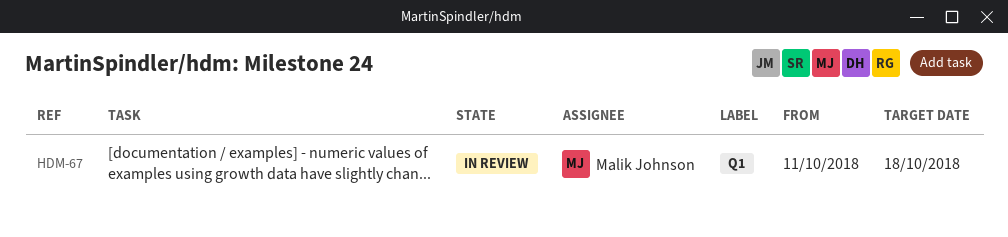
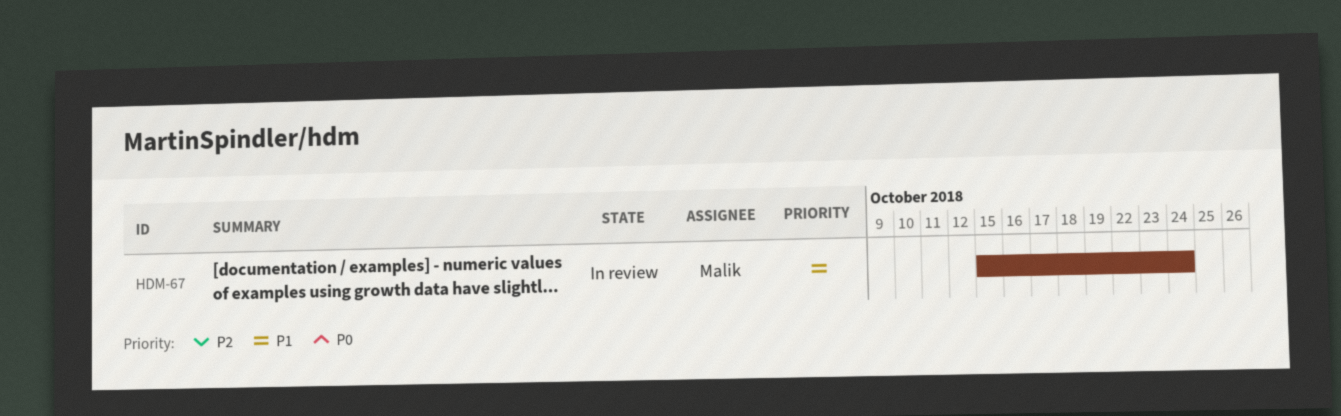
HDM-67, start: Oct 11 -> Oct 15
HDM-67, due: Oct 18 -> Oct 24

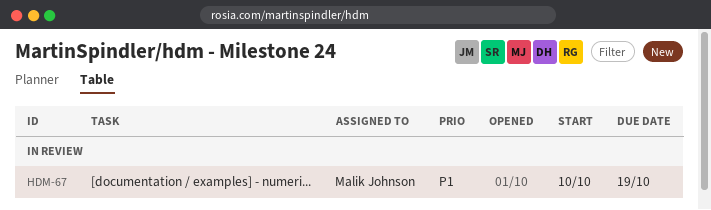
HDM-67, start: Oct 15 -> Oct 10
HDM-67, due: Oct 24 -> Oct 19

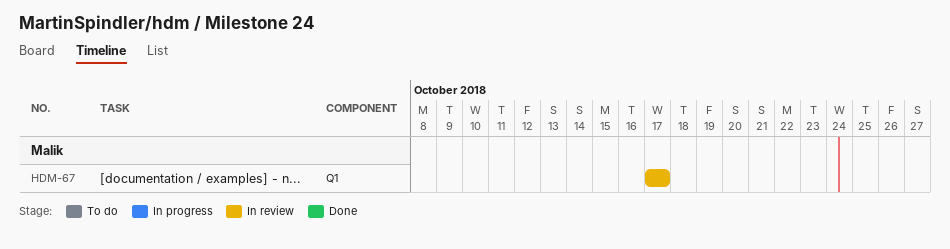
HDM-67, start: Oct 10 -> Oct 17
HDM-67, due: Oct 19 -> Oct 17

